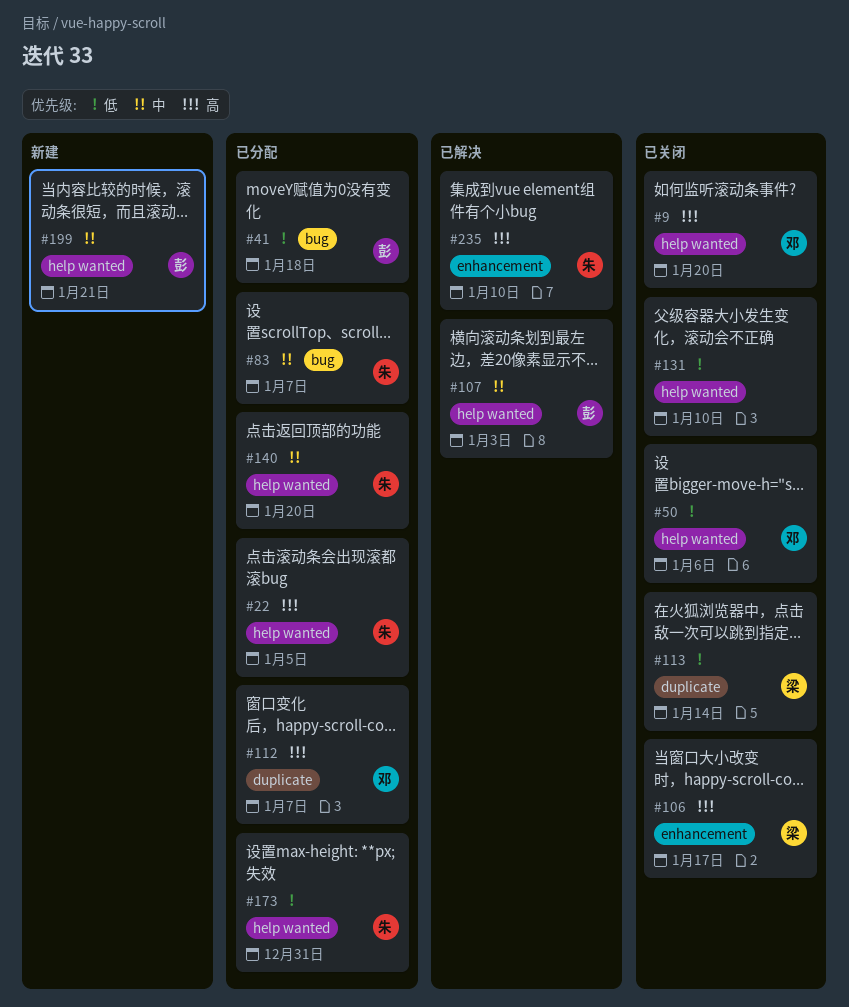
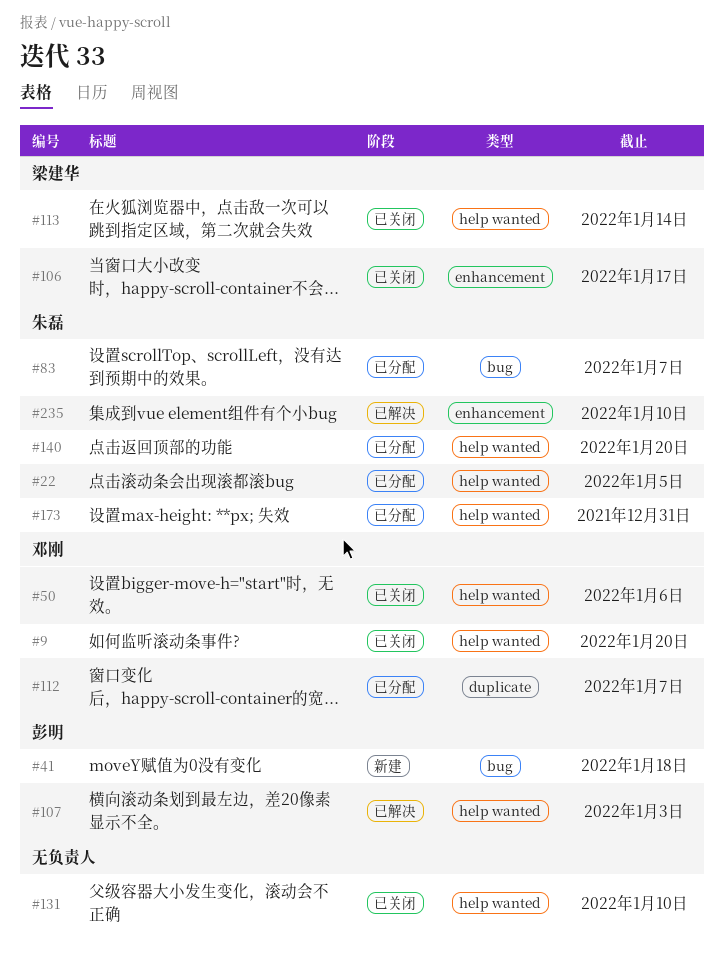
#41, status: 已分配 -> 新建
#113, label: duplicate -> help wanted
#199: present -> none

